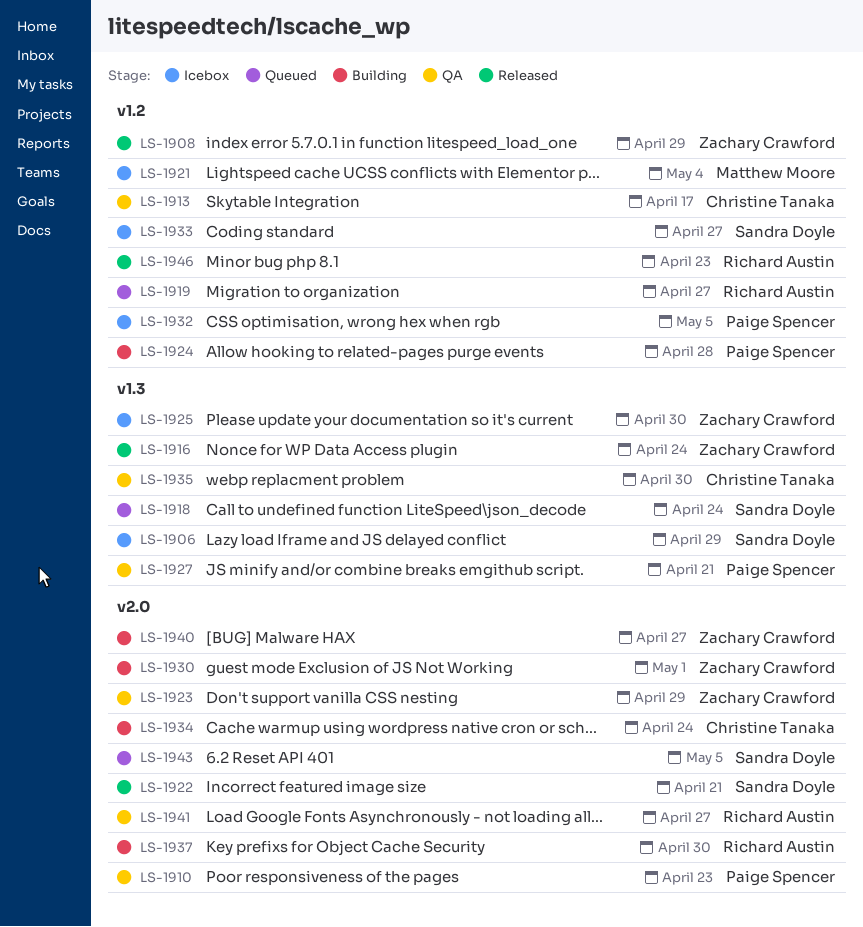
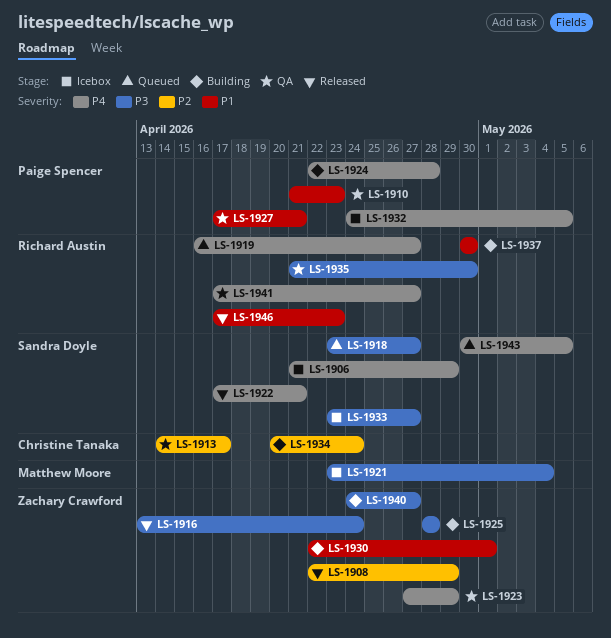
LS-1918, due: Apr 24 -> Apr 27
LS-1925, status: Icebox -> Building
LS-1925, due: Apr 30 -> Apr 28
LS-1935, owner: Christine Tanaka -> Richard Austin

